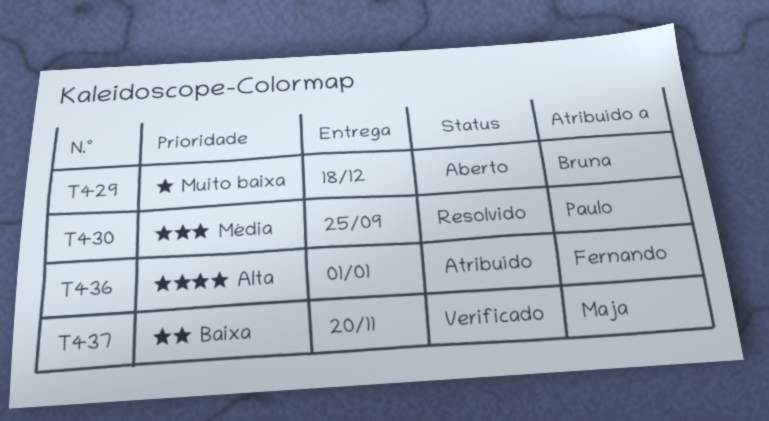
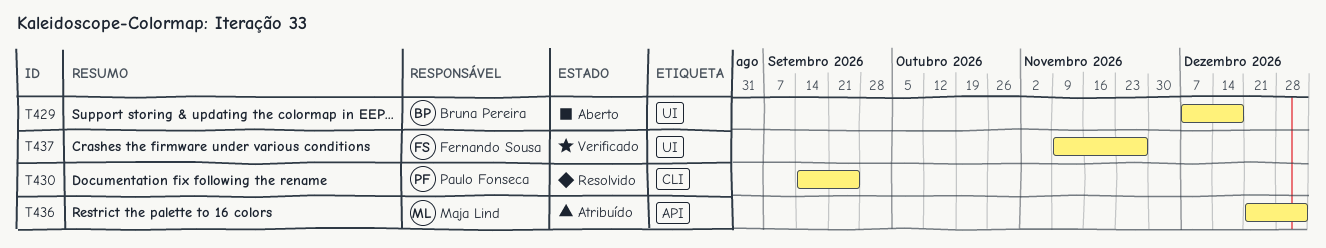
T436, owner: Fernando Sousa -> Maja Lind
T437, owner: Maja Lind -> Fernando Sousa
T437, due: Nov 20 -> Nov 27

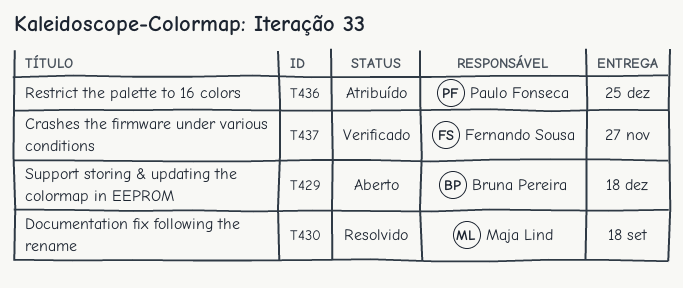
T430, owner: Paulo Fonseca -> Maja Lind
T430, due: Sep 25 -> Sep 18
T436, owner: Maja Lind -> Paulo Fonseca
T436, due: Jan 1 -> Dec 25

